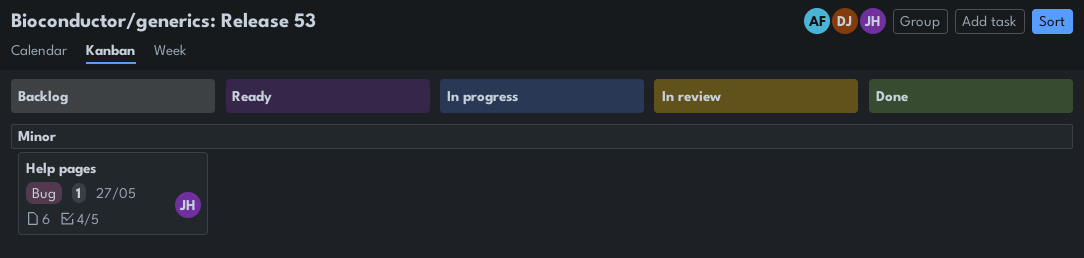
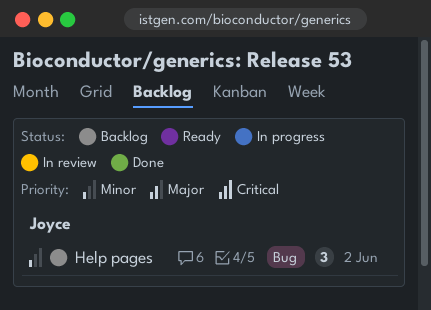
Help pages, estimate: 1 -> 3
Help pages, due: May 27 -> Jun 2

